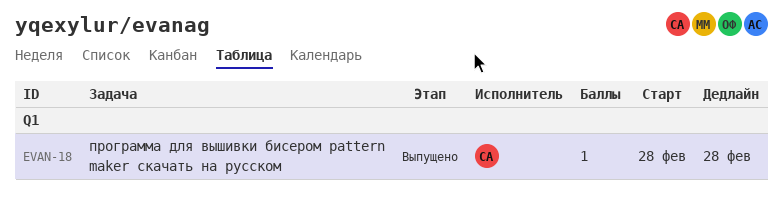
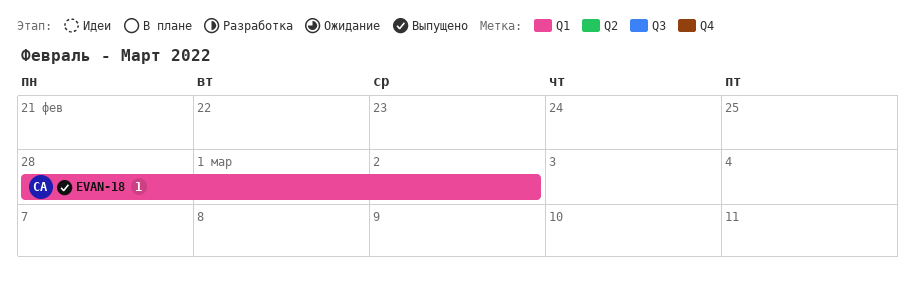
EVAN-18, due: Feb 28 -> Mar 2

